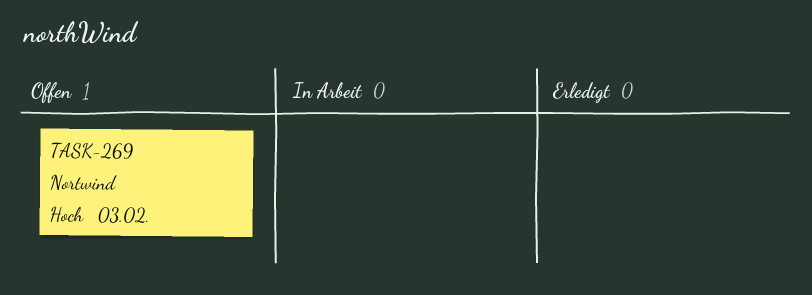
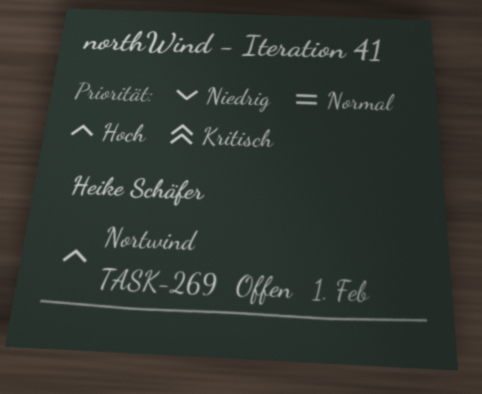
TASK-269, due: Feb 3 -> Feb 1

